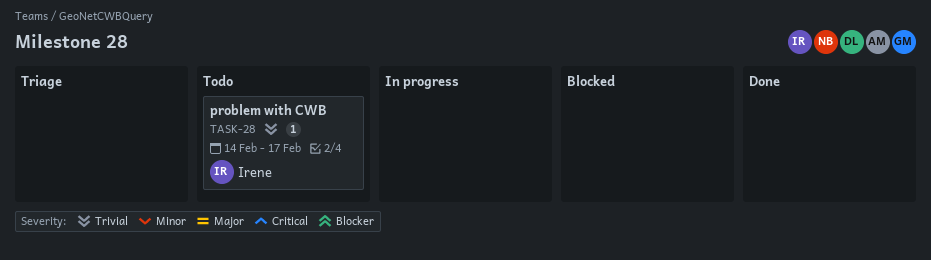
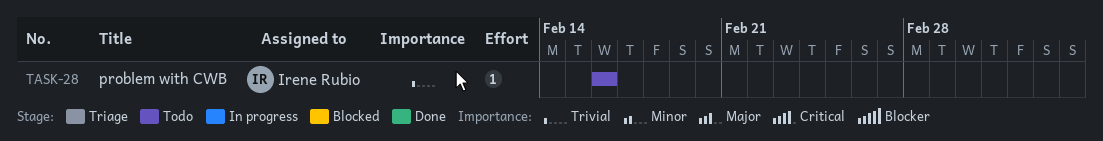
TASK-28, start: Feb 14 -> Feb 16
TASK-28, due: Feb 17 -> Feb 16

